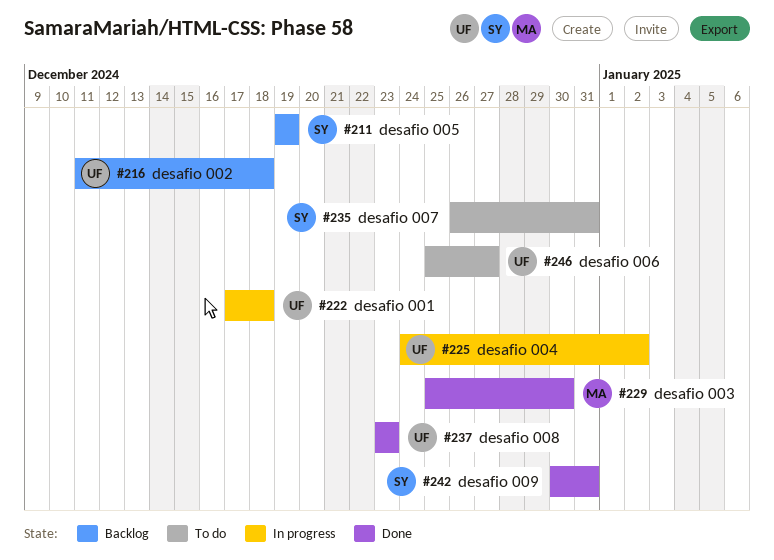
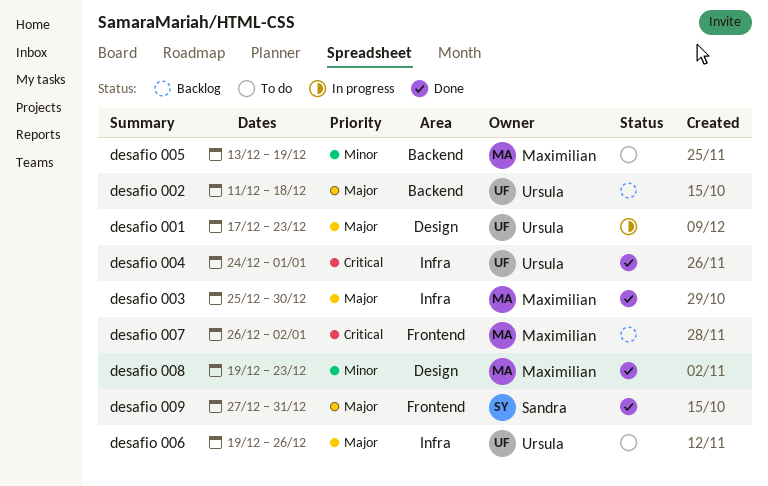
desafio 001, due: Dec 18 -> Dec 23
desafio 004, status: In progress -> Done
desafio 004, due: Jan 2 -> Jan 1
desafio 005, status: Backlog -> To do
desafio 005, owner: Sandra -> Maximilian
desafio 005, start: Dec 19 -> Dec 13
desafio 006, start: Dec 25 -> Dec 19
desafio 006, due: Dec 27 -> Dec 26
desafio 007, status: To do -> Backlog
desafio 007, owner: Sandra -> Maximilian
desafio 007, due: Dec 31 -> Jan 2
desafio 008, owner: Ursula -> Maximilian
desafio 008, start: Dec 23 -> Dec 19
desafio 009, start: Dec 30 -> Dec 27

